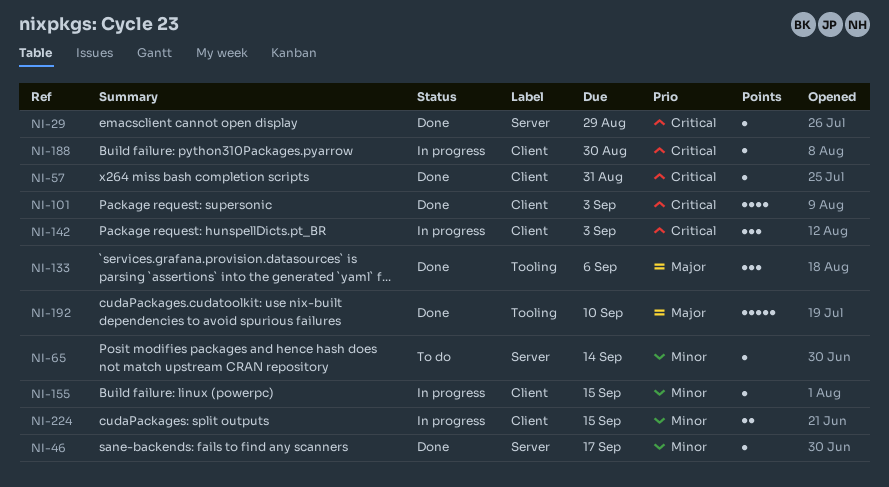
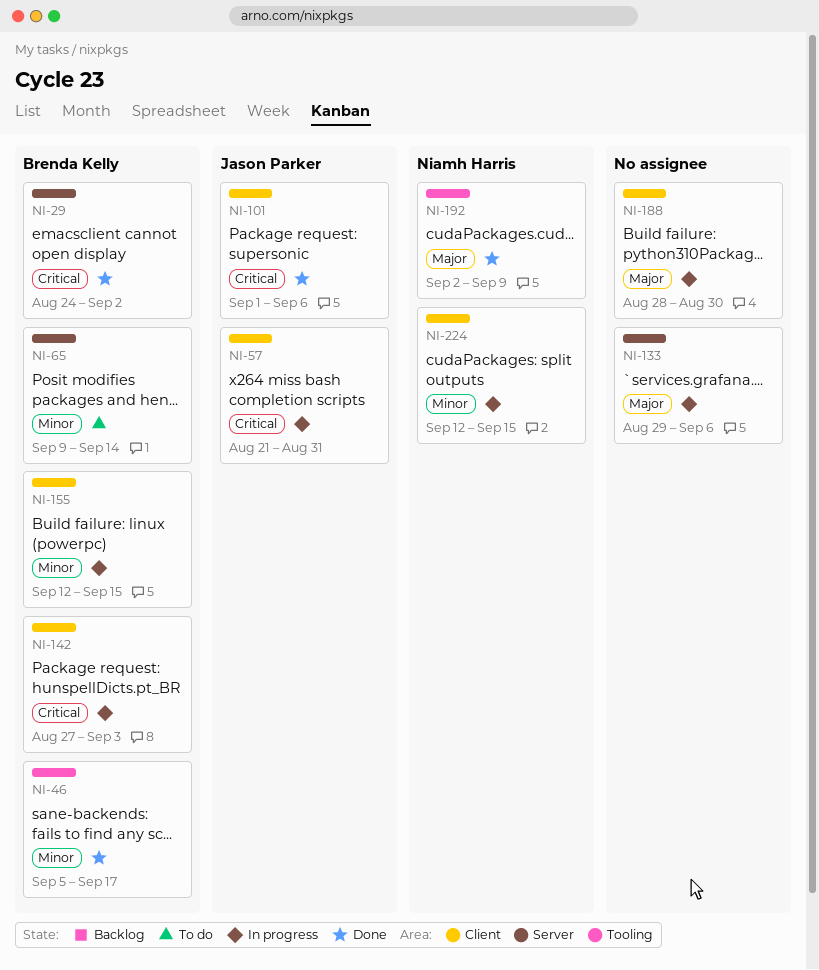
NI-29, due: Aug 29 -> Sep 2
NI-46, label: Server -> Tooling
NI-57, status: Done -> In progress
NI-101, due: Sep 3 -> Sep 6
NI-133, status: Done -> In progress
NI-133, label: Tooling -> Server
NI-188, priority: Critical -> Major
NI-192, due: Sep 10 -> Sep 9

